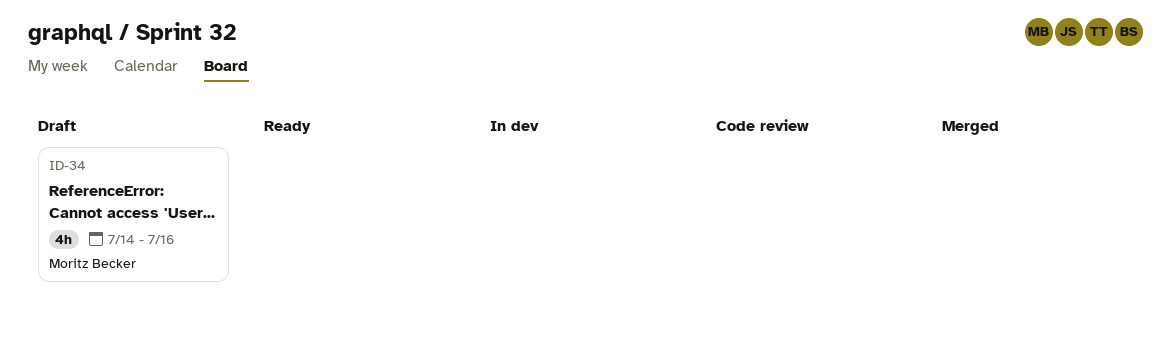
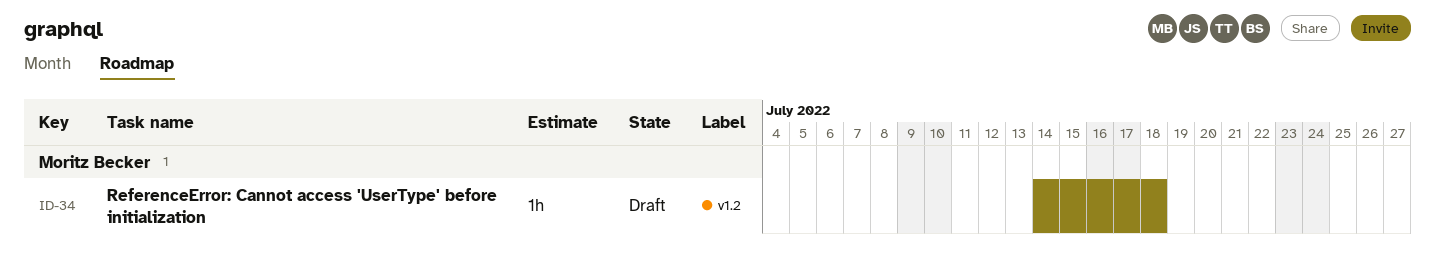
ID-34, estimate: 4h -> 1h
ID-34, due: Jul 16 -> Jul 18

